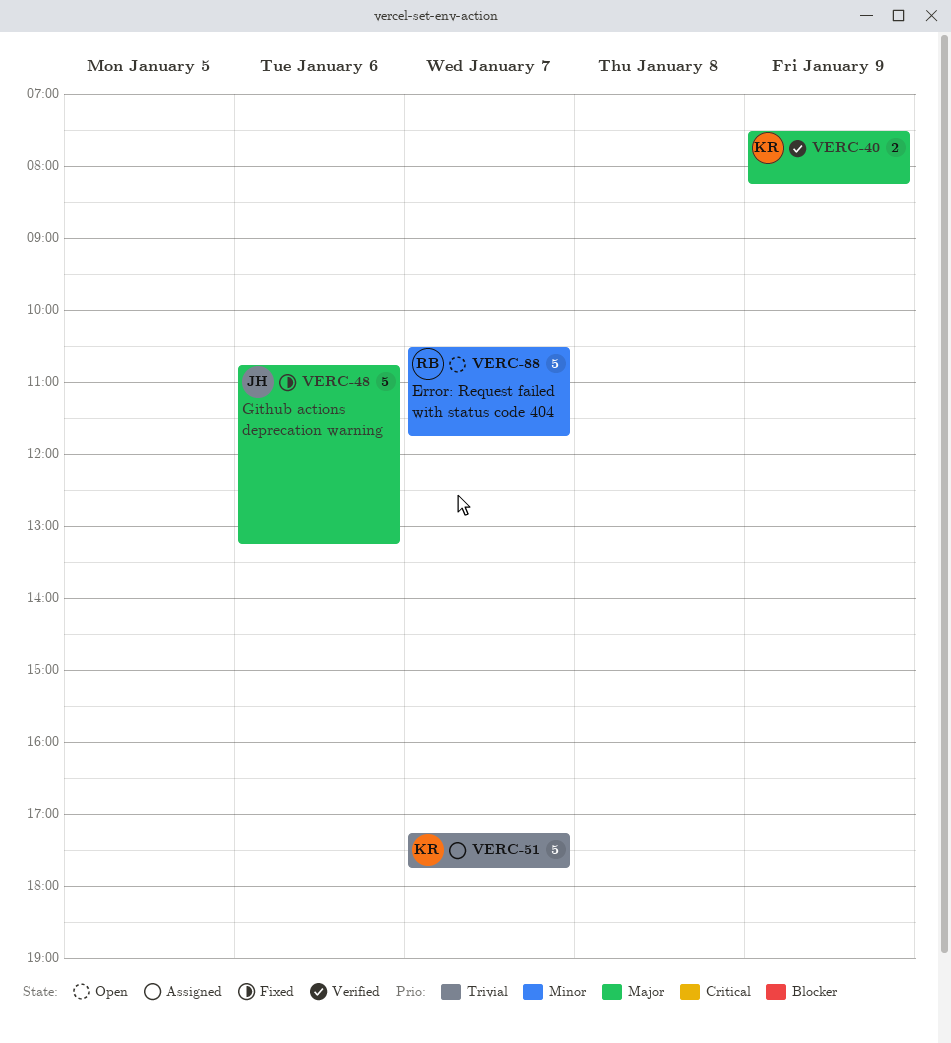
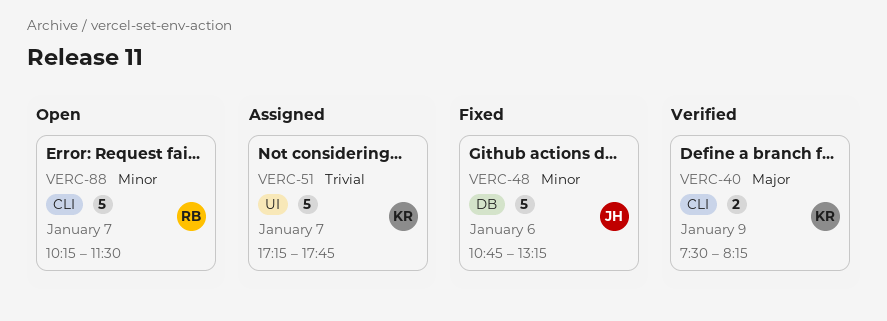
VERC-48, priority: Major -> Minor
VERC-88, begins: 10:30 -> 10:15
VERC-88, ends: 11:45 -> 11:30

